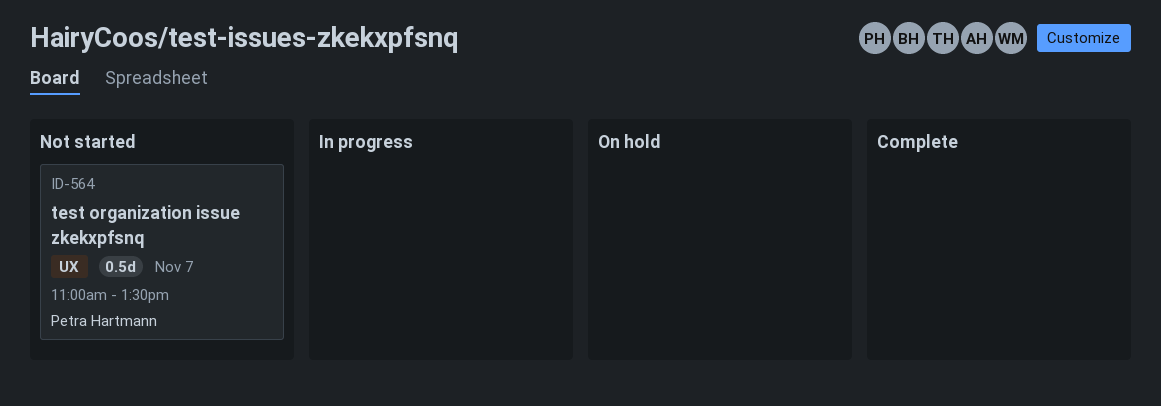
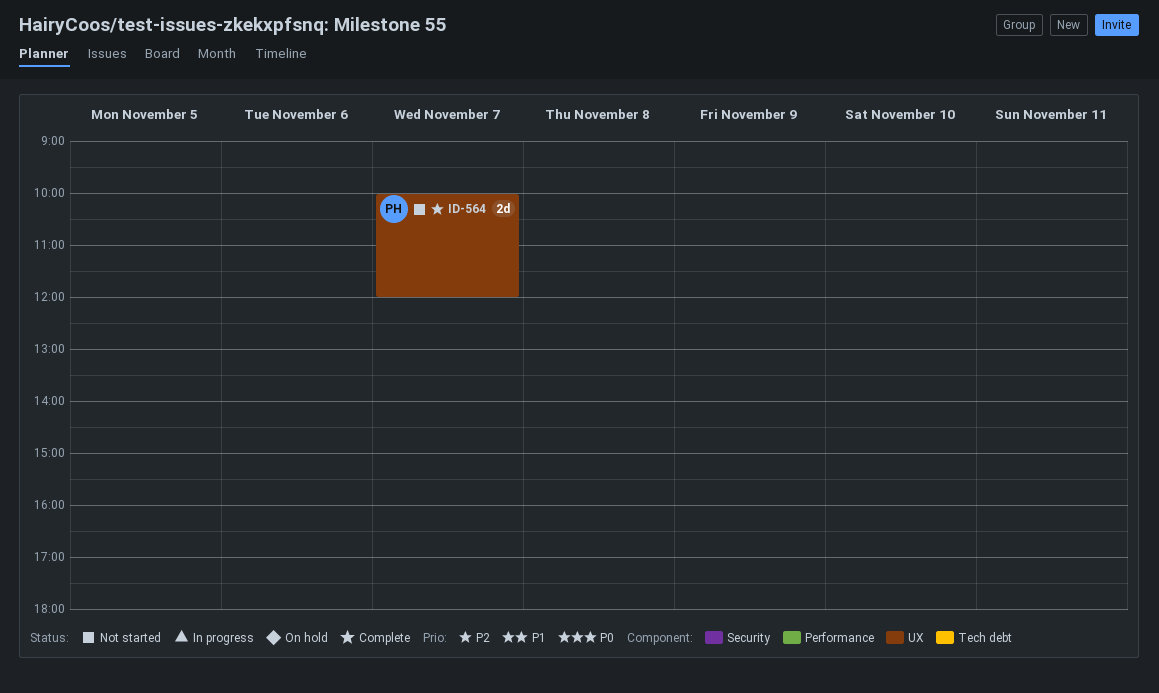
ID-564, estimate: 0.5d -> 2d
ID-564, begins: 11:00 -> 10:00
ID-564, ends: 13:30 -> 12:00

